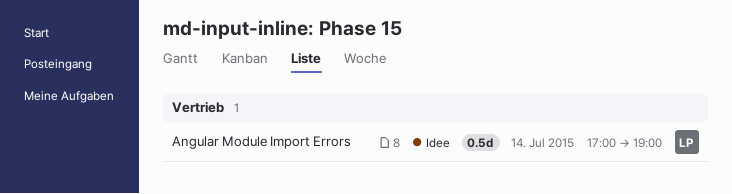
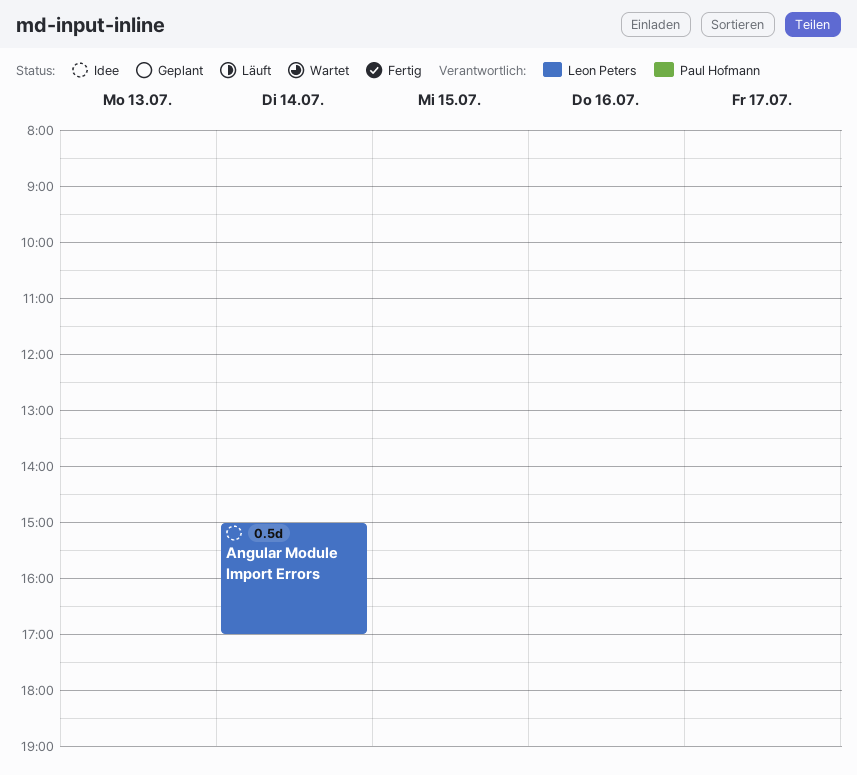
Angular Module Import Errors, begins: 17:00 -> 15:00
Angular Module Import Errors, ends: 19:00 -> 17:00

